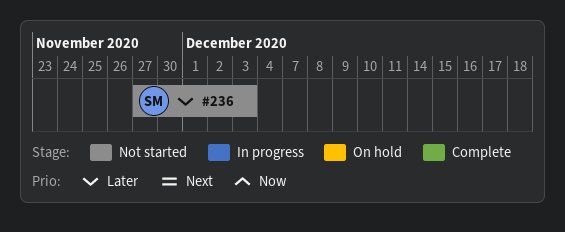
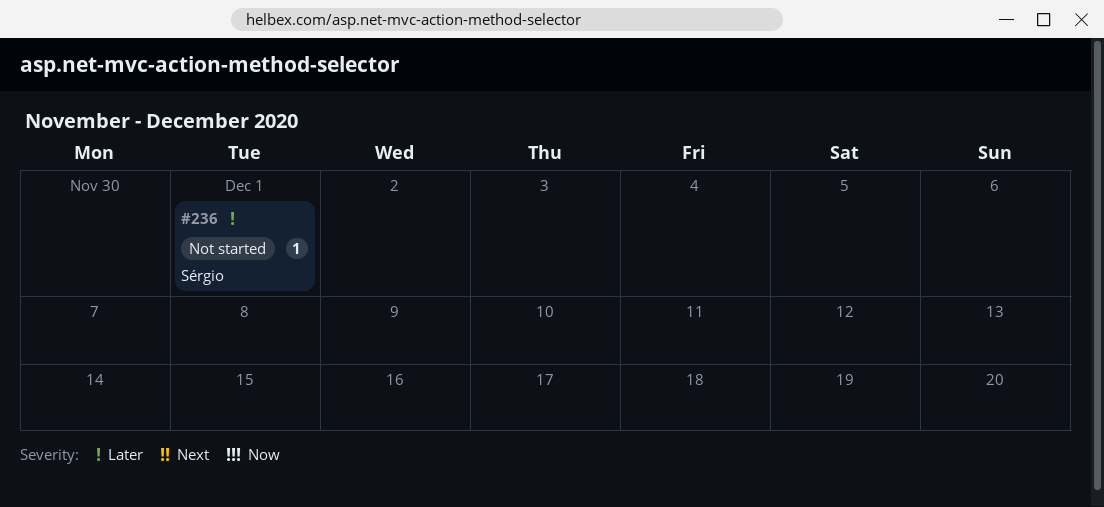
#236, due: Dec 3 -> Dec 1

